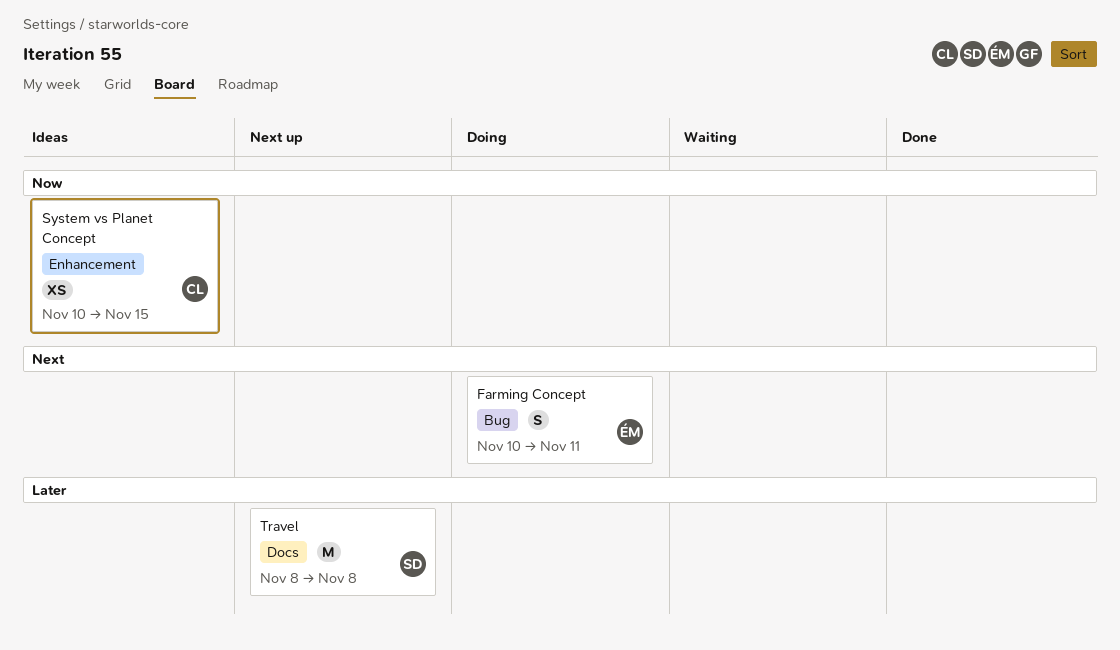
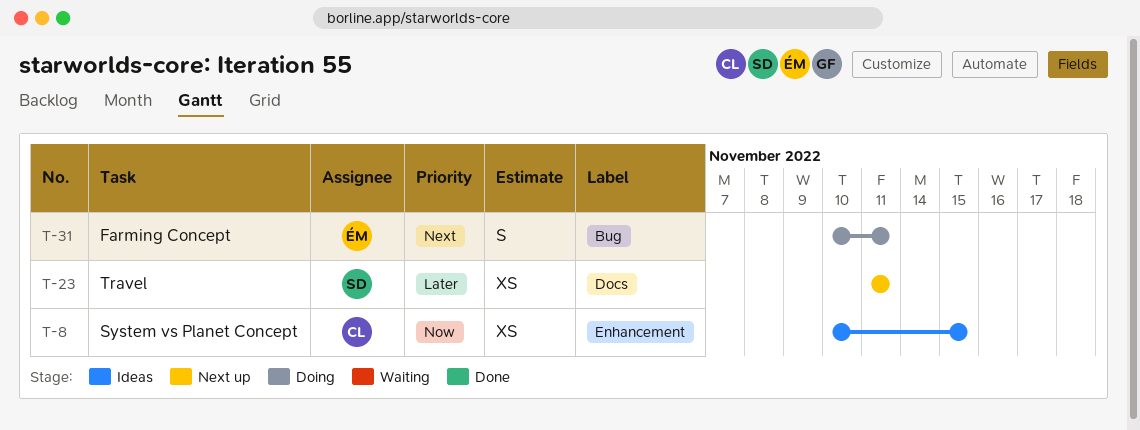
Travel, estimate: M -> XS
Travel, start: Nov 8 -> Nov 11
Travel, due: Nov 8 -> Nov 11

